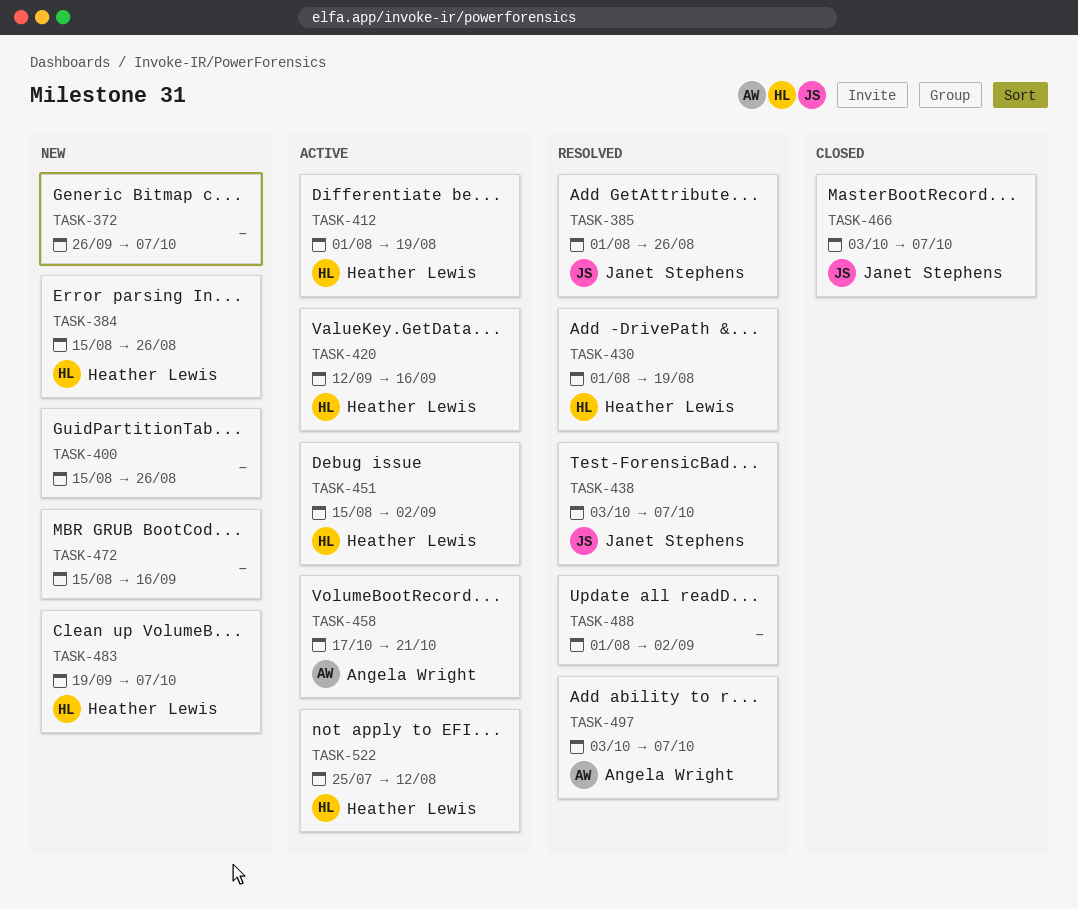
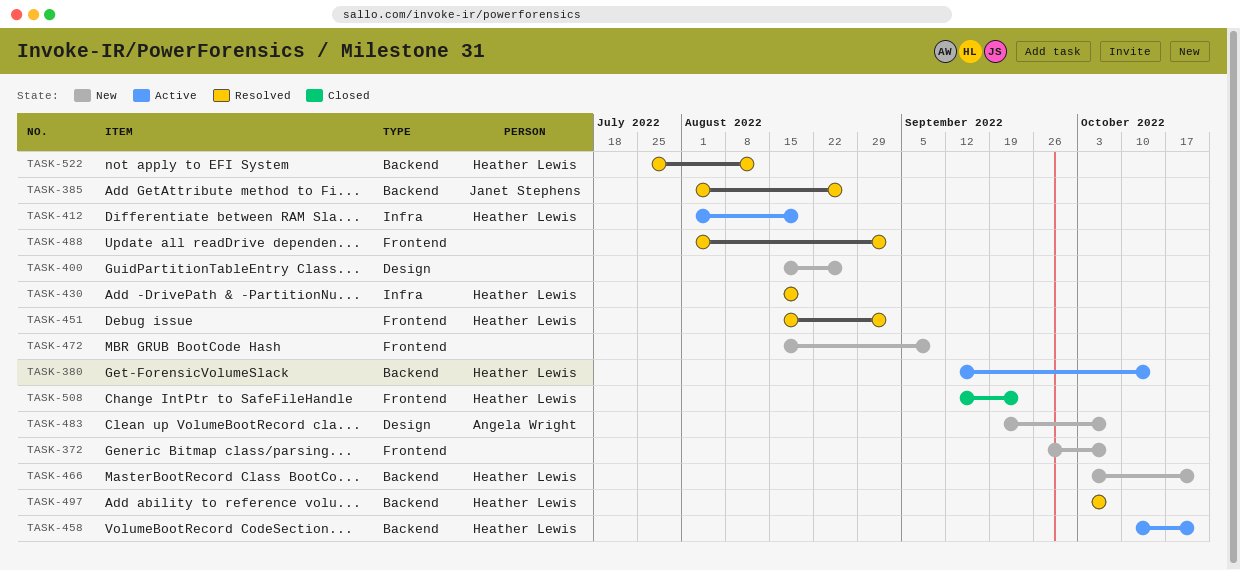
TASK-380: none -> present
TASK-384: present -> none
TASK-420: present -> none
TASK-430, start: Aug 1 -> Aug 15
TASK-438: present -> none
TASK-451, status: Active -> Resolved
TASK-458, owner: Angela Wright -> Heather Lewis
TASK-458, start: Oct 17 -> Oct 10
TASK-466, status: Closed -> New
TASK-466, owner: Janet Stephens -> Heather Lewis
TASK-466, due: Oct 7 -> Oct 21
TASK-472, due: Sep 16 -> Sep 9
TASK-483, owner: Heather Lewis -> Angela Wright
TASK-497, owner: Angela Wright -> Heather Lewis
TASK-508: none -> present
TASK-522, status: Active -> Resolved

